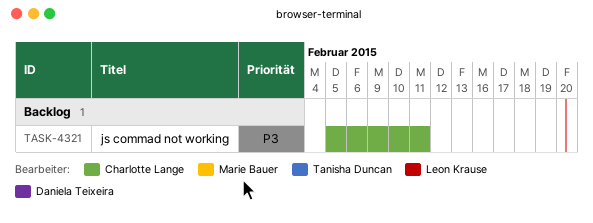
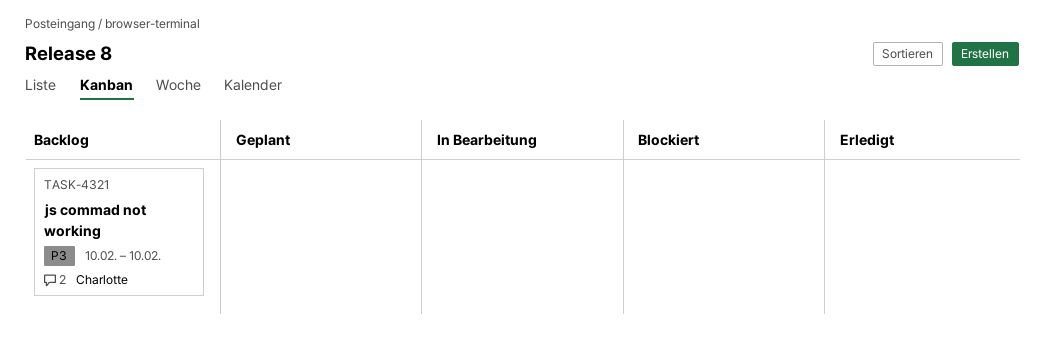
TASK-4321, start: Feb 5 -> Feb 10
TASK-4321, due: Feb 11 -> Feb 10

